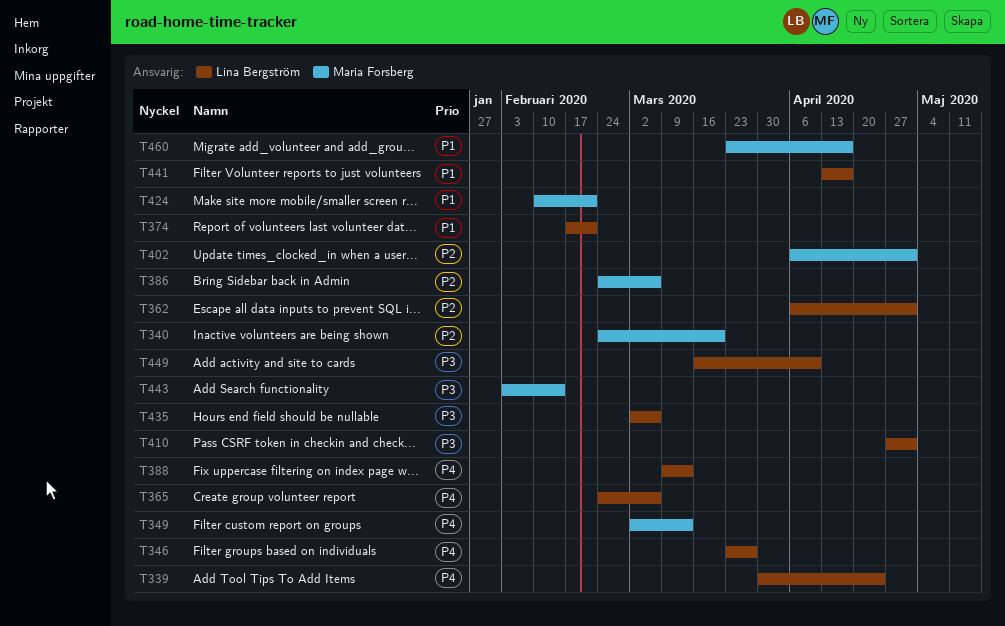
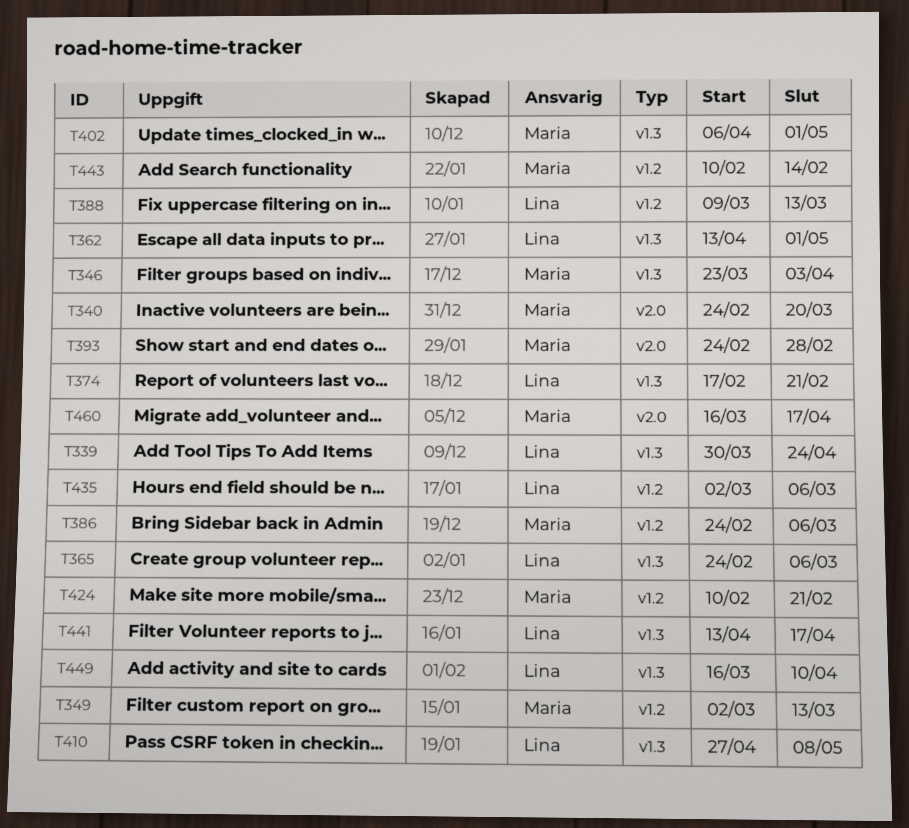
T346, owner: Lina Bergström -> Maria Forsberg
T346, due: Mar 27 -> Apr 3
T362, start: Apr 6 -> Apr 13
T393: none -> present
T410, due: May 1 -> May 8
T443, start: Feb 3 -> Feb 10
T460, start: Mar 23 -> Mar 16

